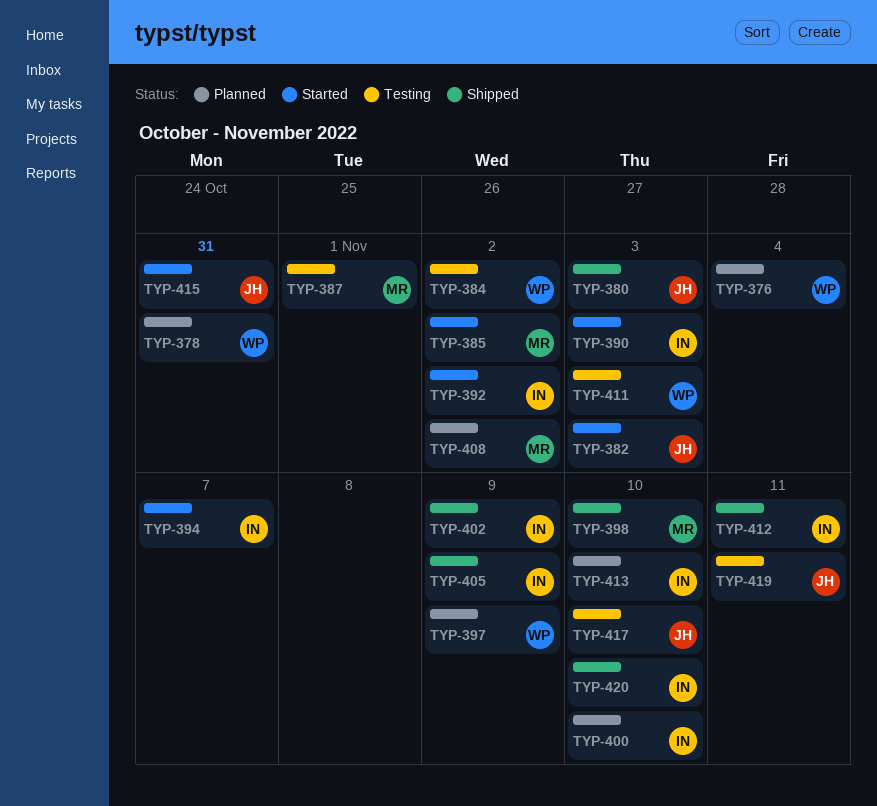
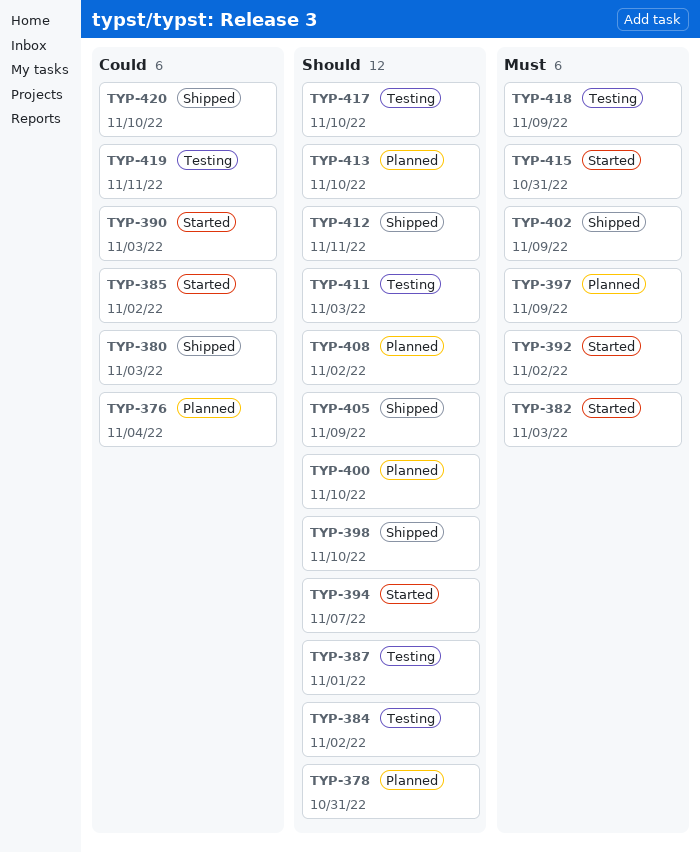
TYP-418: none -> present

